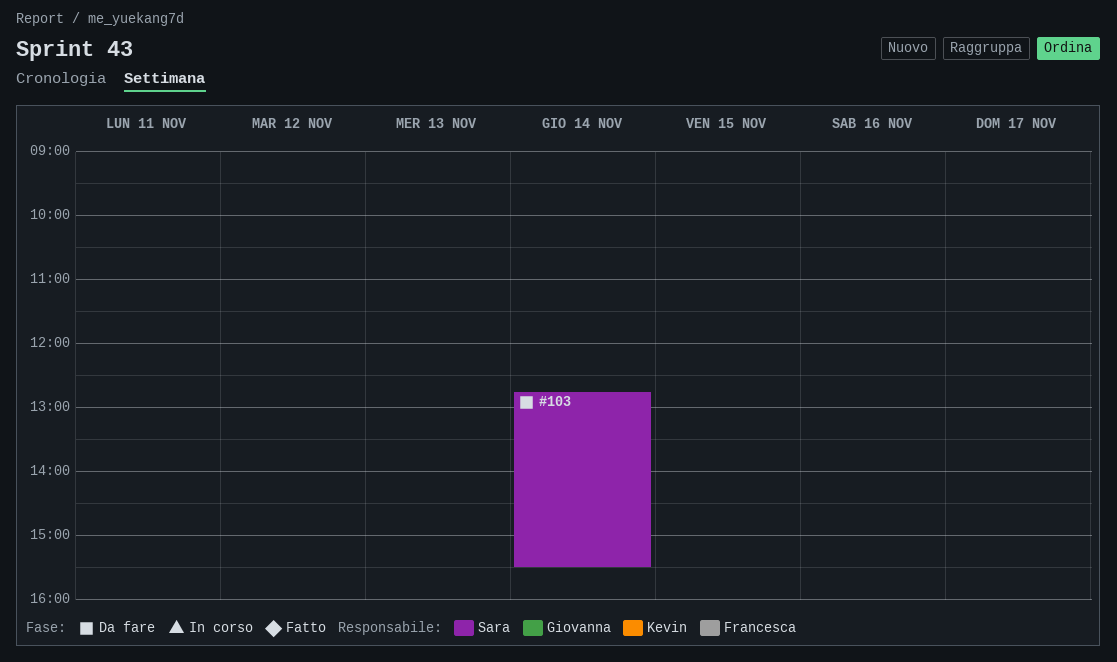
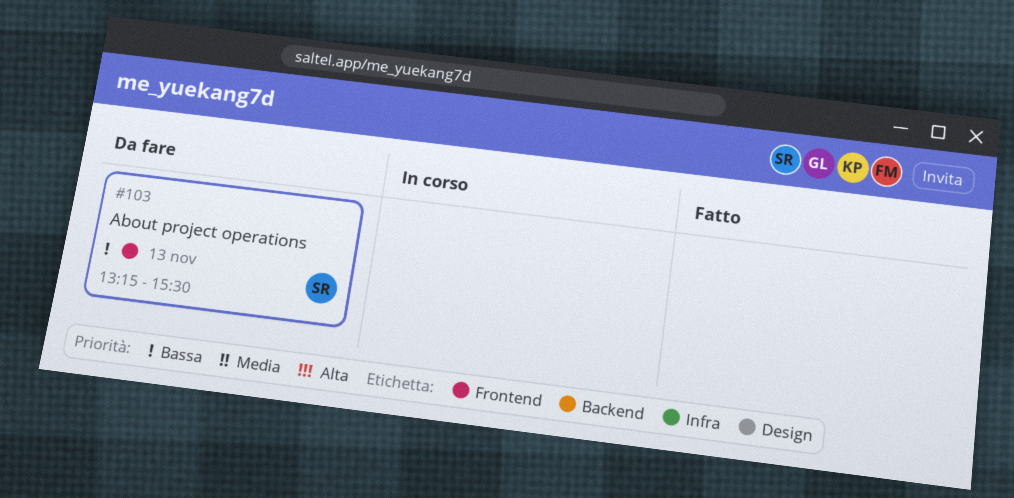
#103, day: Nov 14 -> Nov 13
#103, begins: 12:45 -> 13:15

